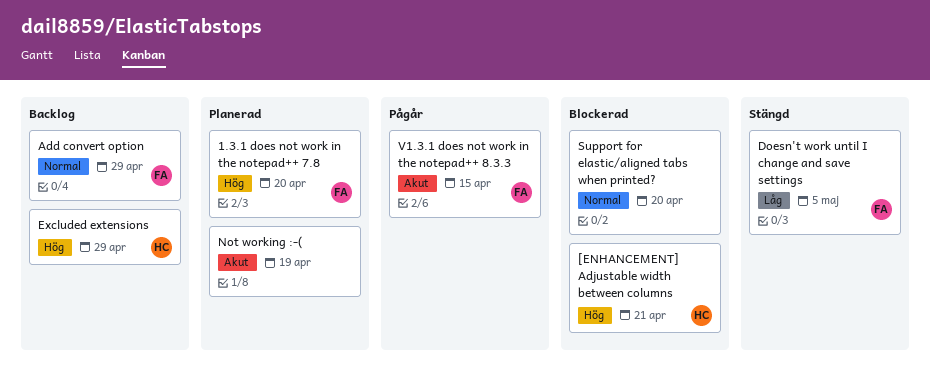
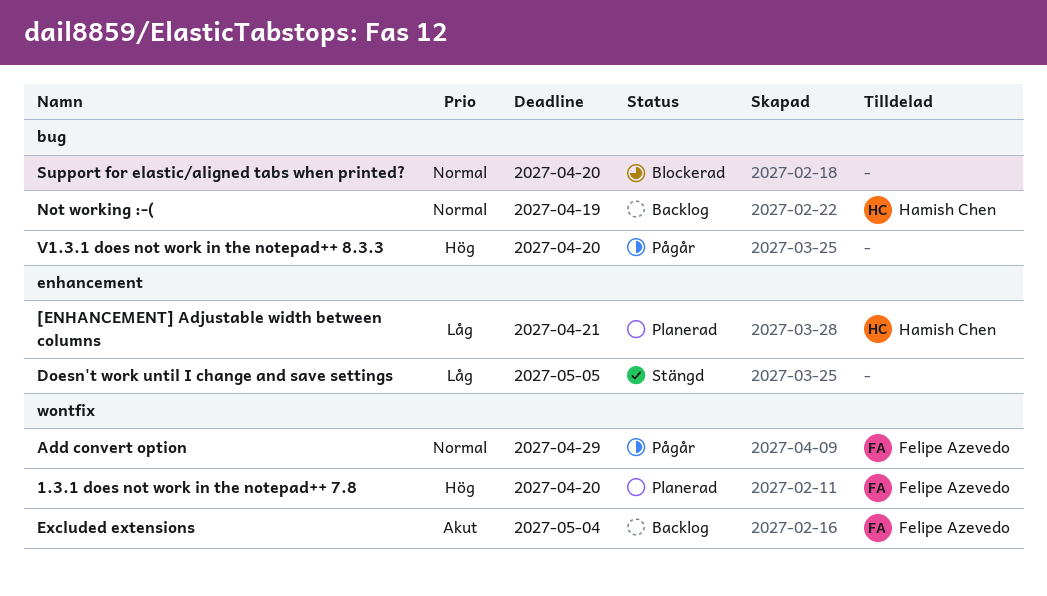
[ENHANCEMENT] Adjustable width between columns, status: Blockerad -> Planerad
[ENHANCEMENT] Adjustable width between columns, priority: Hög -> Låg
Add convert option, status: Backlog -> Pågår
Doesn't work until I change and save settings, owner: Felipe Azevedo -> none
Excluded extensions, owner: Hamish Chen -> Felipe Azevedo
Excluded extensions, priority: Hög -> Akut
Excluded extensions, due: Apr 29 -> May 4
Not working :-(, status: Planerad -> Backlog
Not working :-(, owner: none -> Hamish Chen
Not working :-(, priority: Akut -> Normal
V1.3.1 does not work in the notepad++ 8.3.3, owner: Felipe Azevedo -> none
V1.3.1 does not work in the notepad++ 8.3.3, priority: Akut -> Hög
V1.3.1 does not work in the notepad++ 8.3.3, due: Apr 15 -> Apr 20

